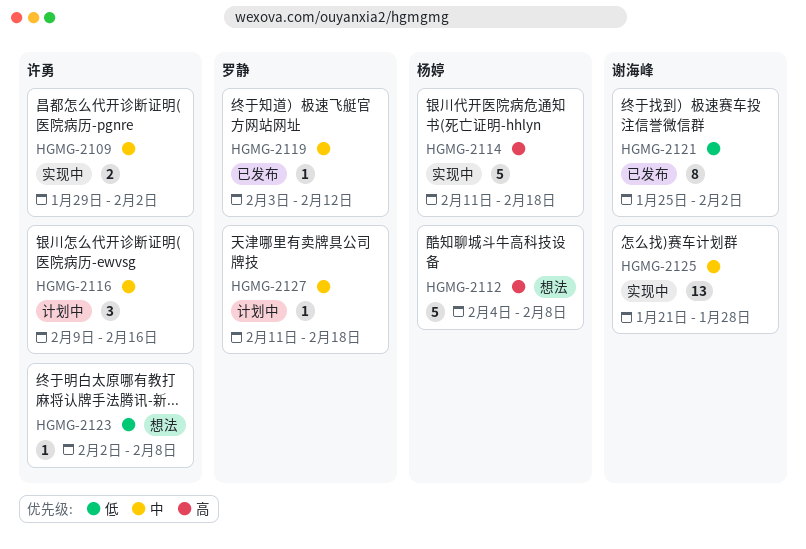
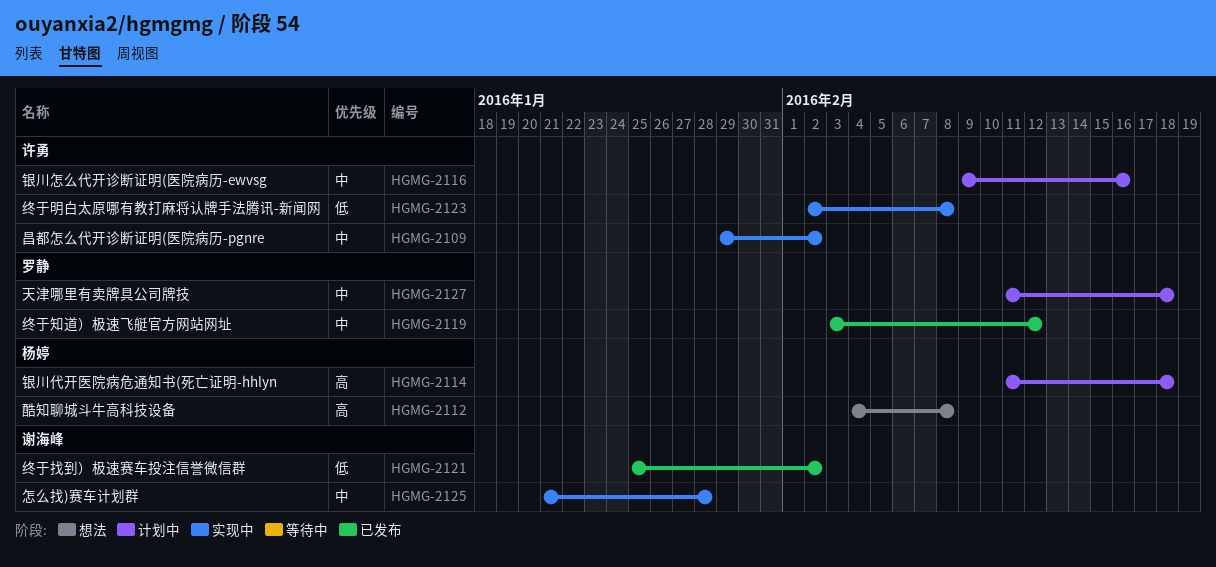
HGMG-2114, status: 实现中 -> 计划中
HGMG-2123, status: 想法 -> 实现中

